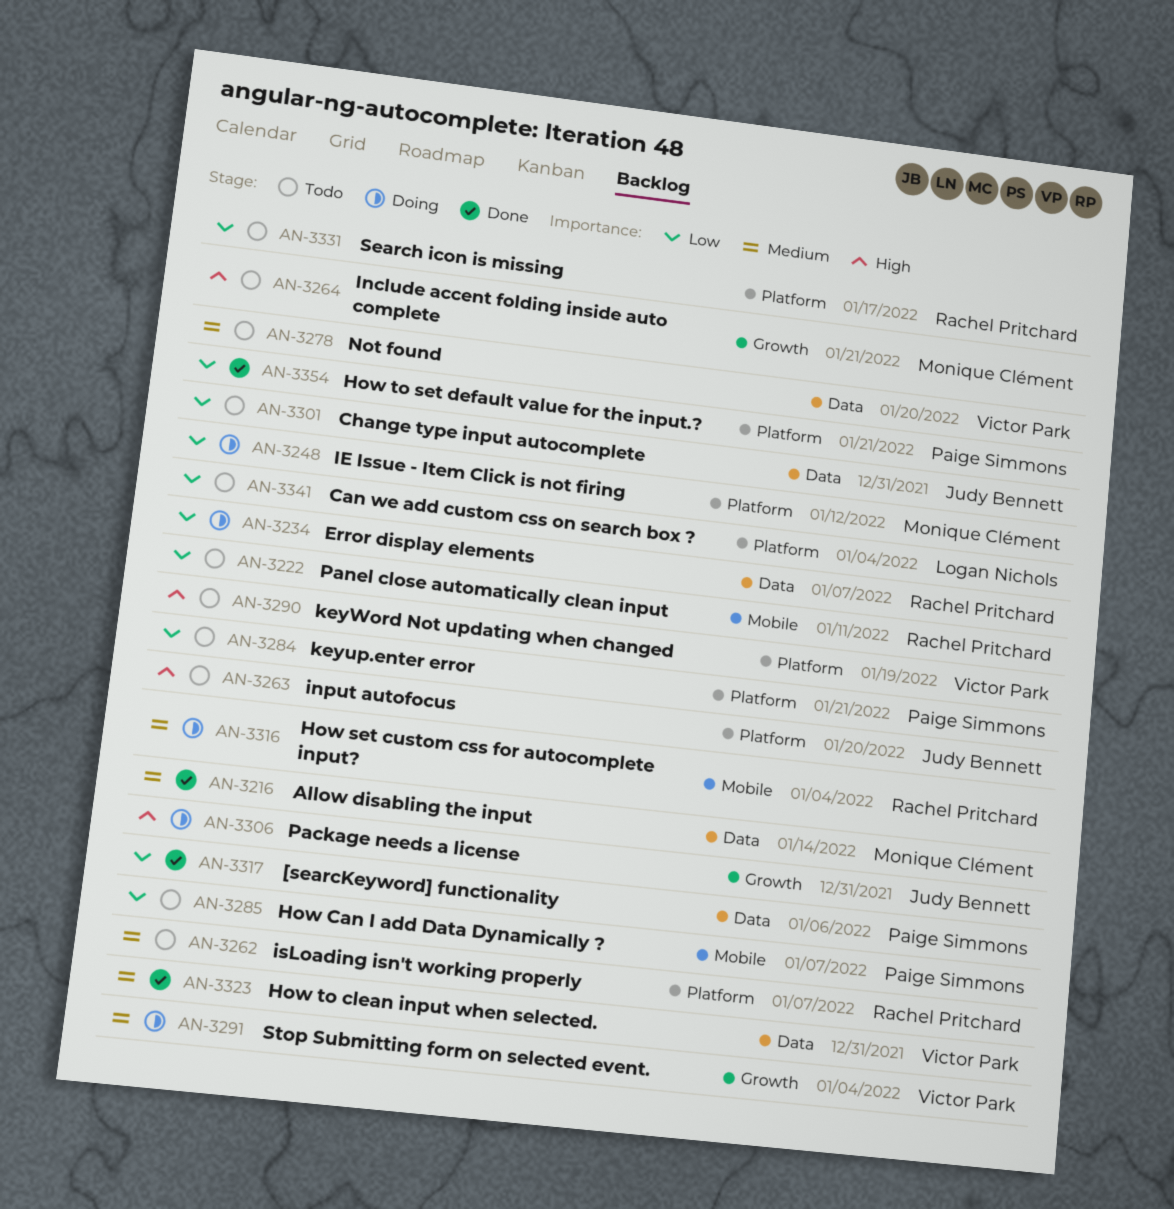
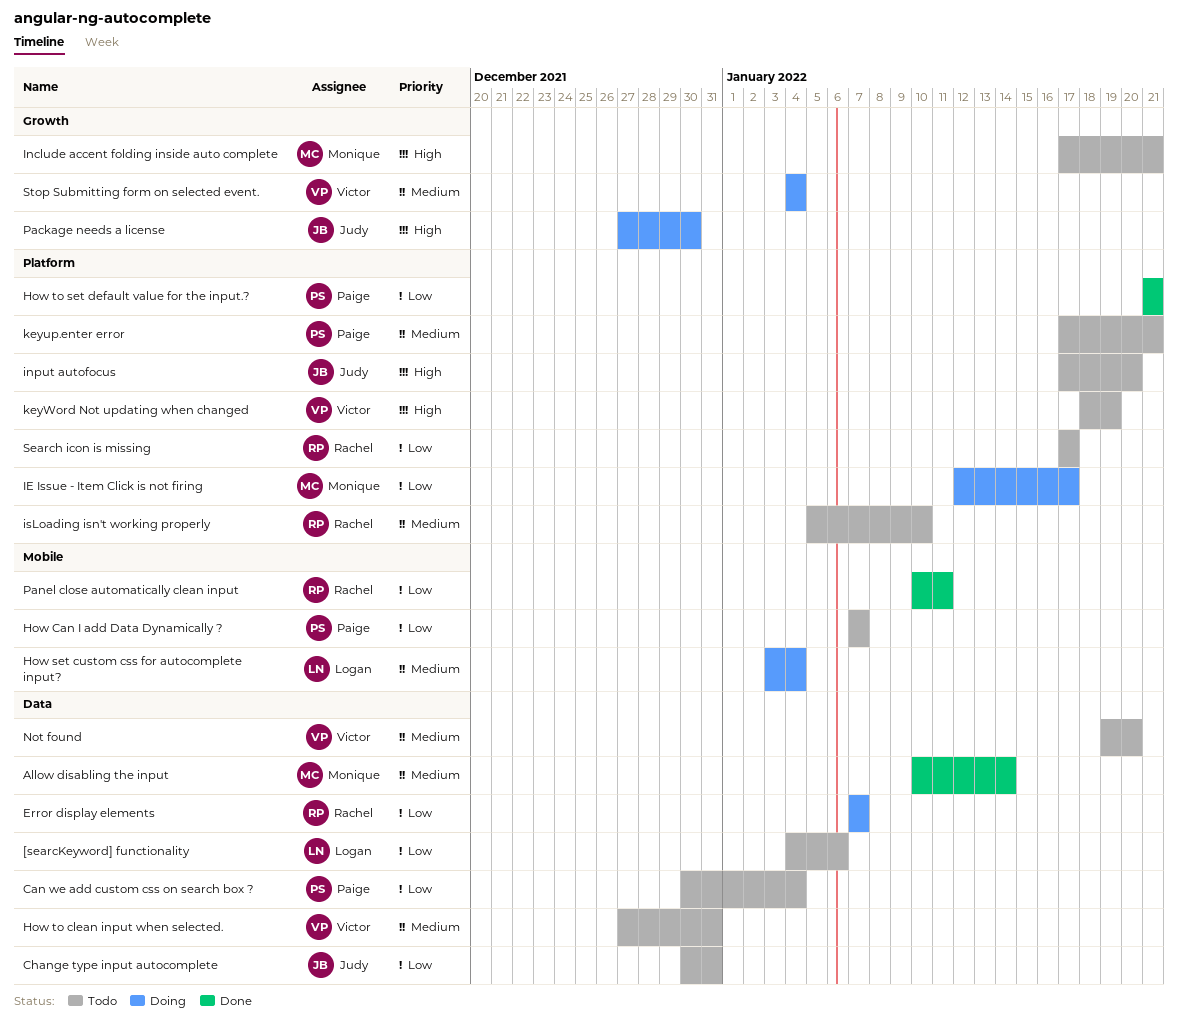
[searcKeyword] functionality, status: Done -> Todo
[searcKeyword] functionality, owner: Paige Simmons -> Logan Nichols
Can we add custom css on search box ?, owner: Logan Nichols -> Paige Simmons
Can we add custom css on search box ?, label: Platform -> Data
How set custom css for autocomplete input?, owner: Rachel Pritchard -> Logan Nichols
How to clean input when selected., status: Done -> Todo
IE Issue - Item Click is not firing, due: Jan 12 -> Jan 17
isLoading isn't working properly, due: Jan 7 -> Jan 10
keyup.enter error, priority: Low -> Medium
Package needs a license, due: Dec 31 -> Dec 30
Panel close automatically clean input, status: Todo -> Done

